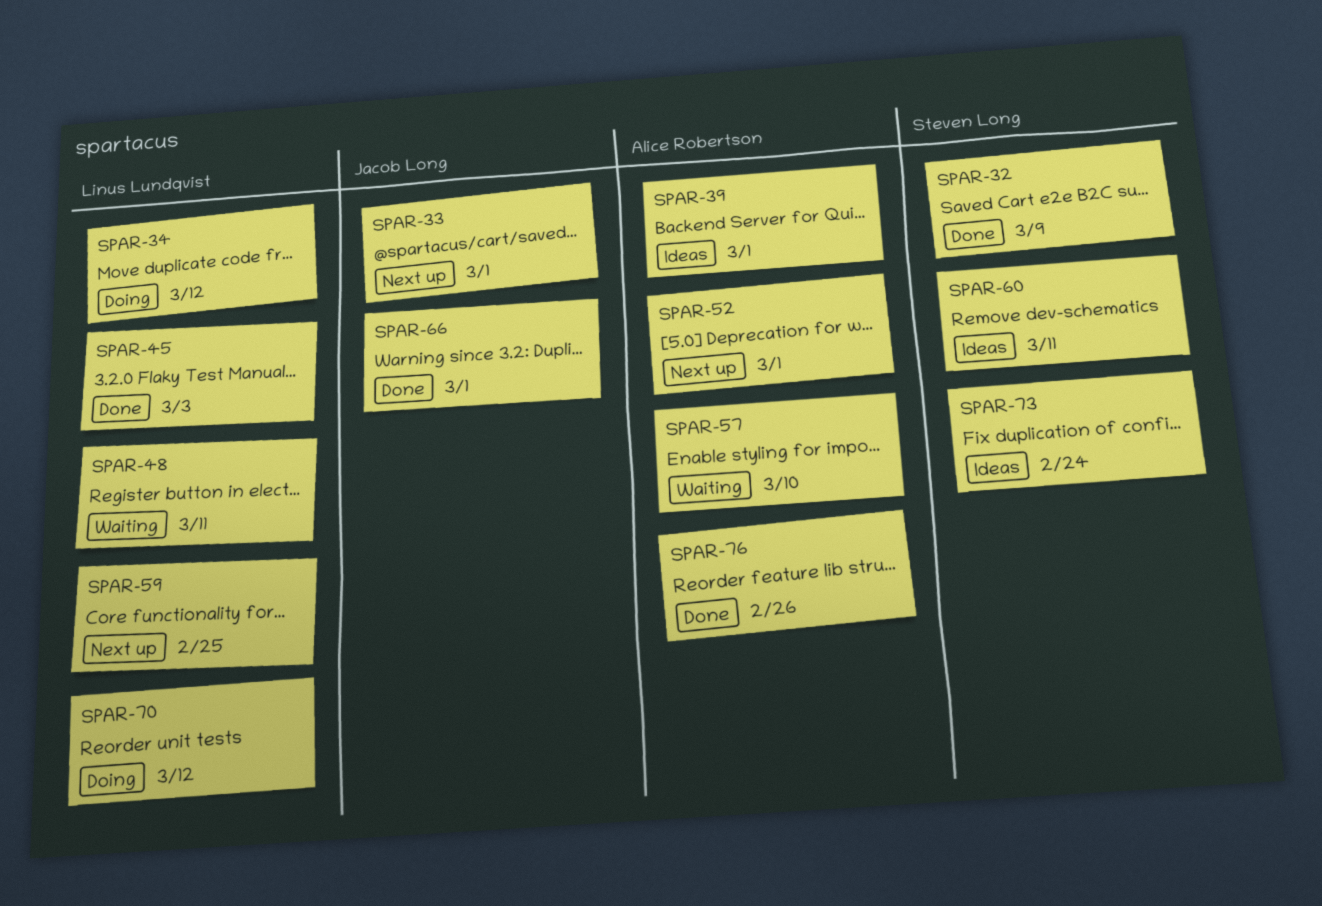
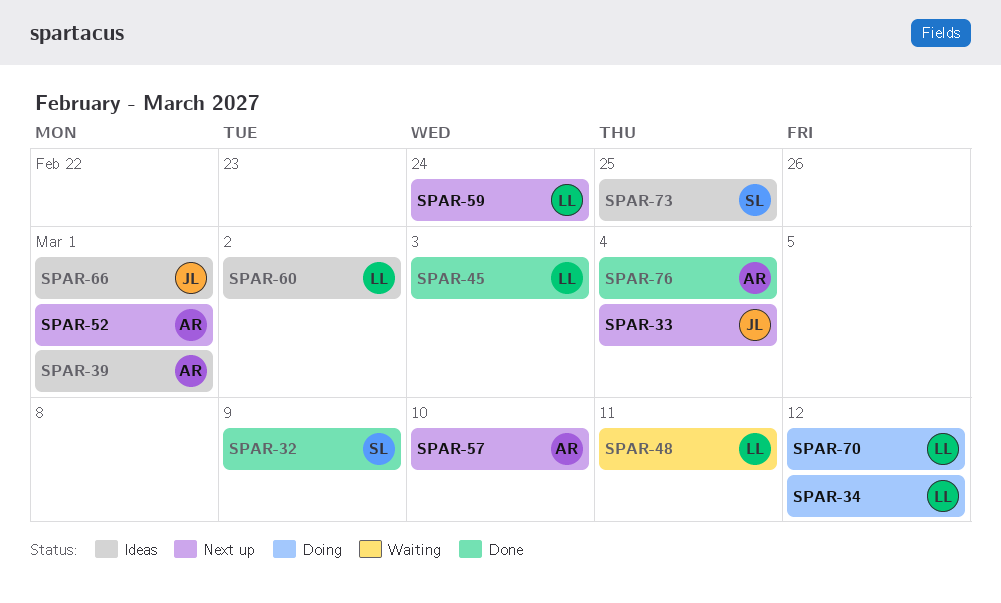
SPAR-33, due: Mar 1 -> Mar 4
SPAR-57, status: Waiting -> Next up
SPAR-59, due: Feb 25 -> Feb 24
SPAR-60, owner: Steven Long -> Linus Lundqvist
SPAR-60, due: Mar 11 -> Mar 2
SPAR-66, status: Done -> Ideas
SPAR-73, due: Feb 24 -> Feb 25
SPAR-76, due: Feb 26 -> Mar 4

